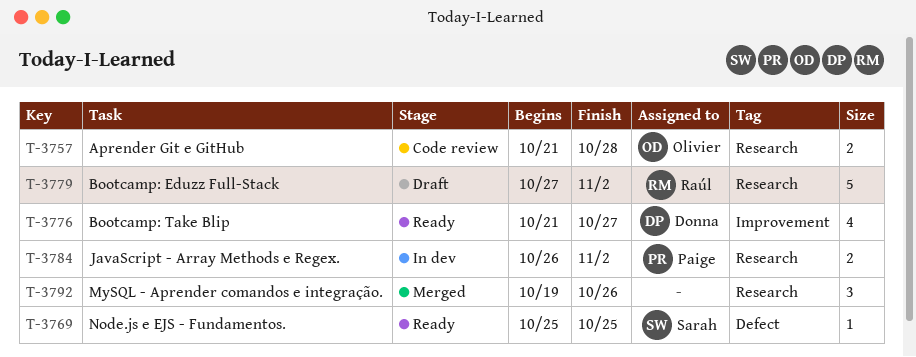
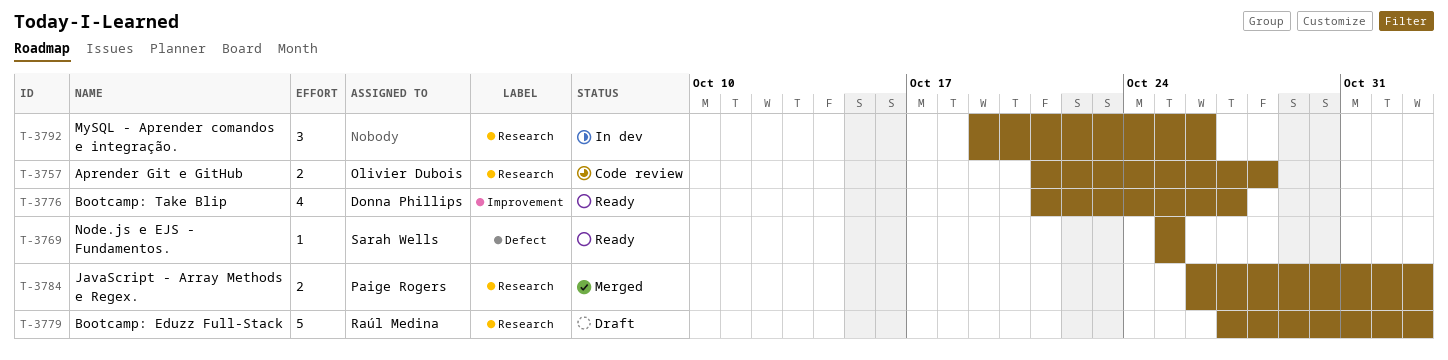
T-3784, status: In dev -> Merged
T-3792, status: Merged -> In dev

